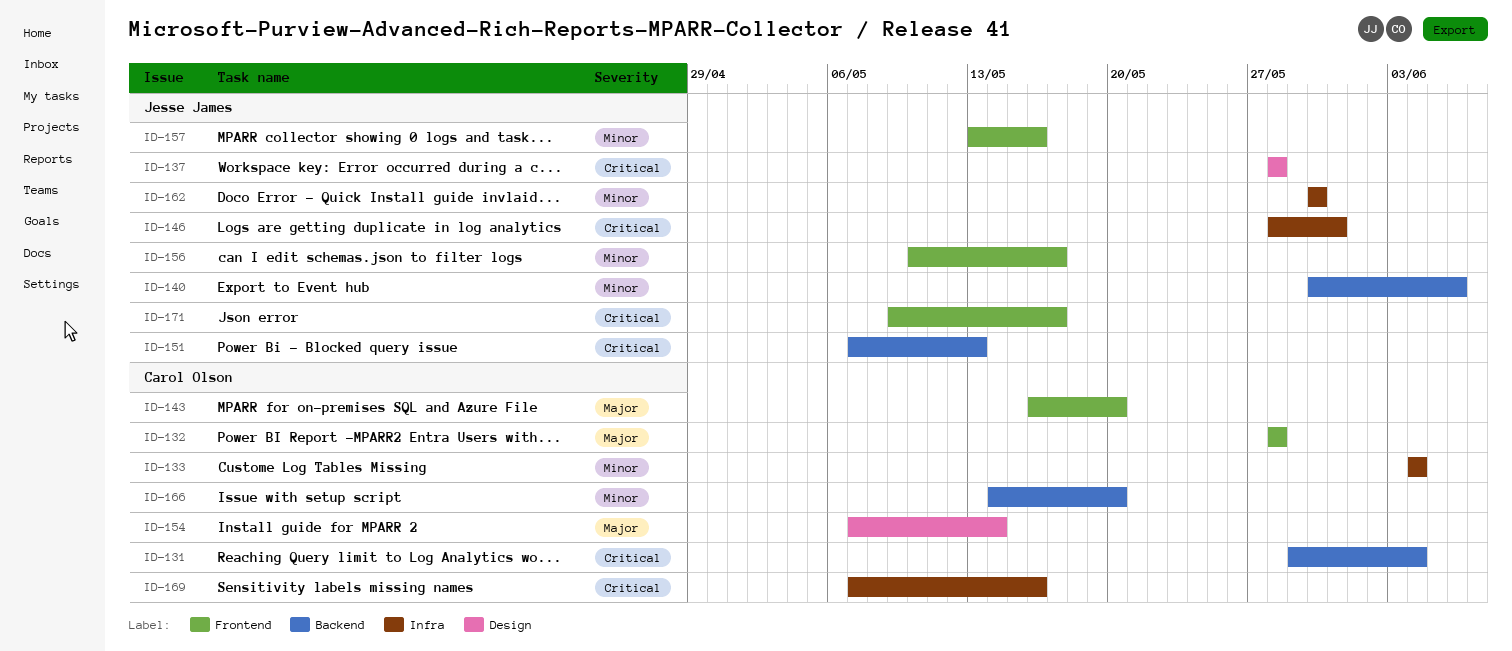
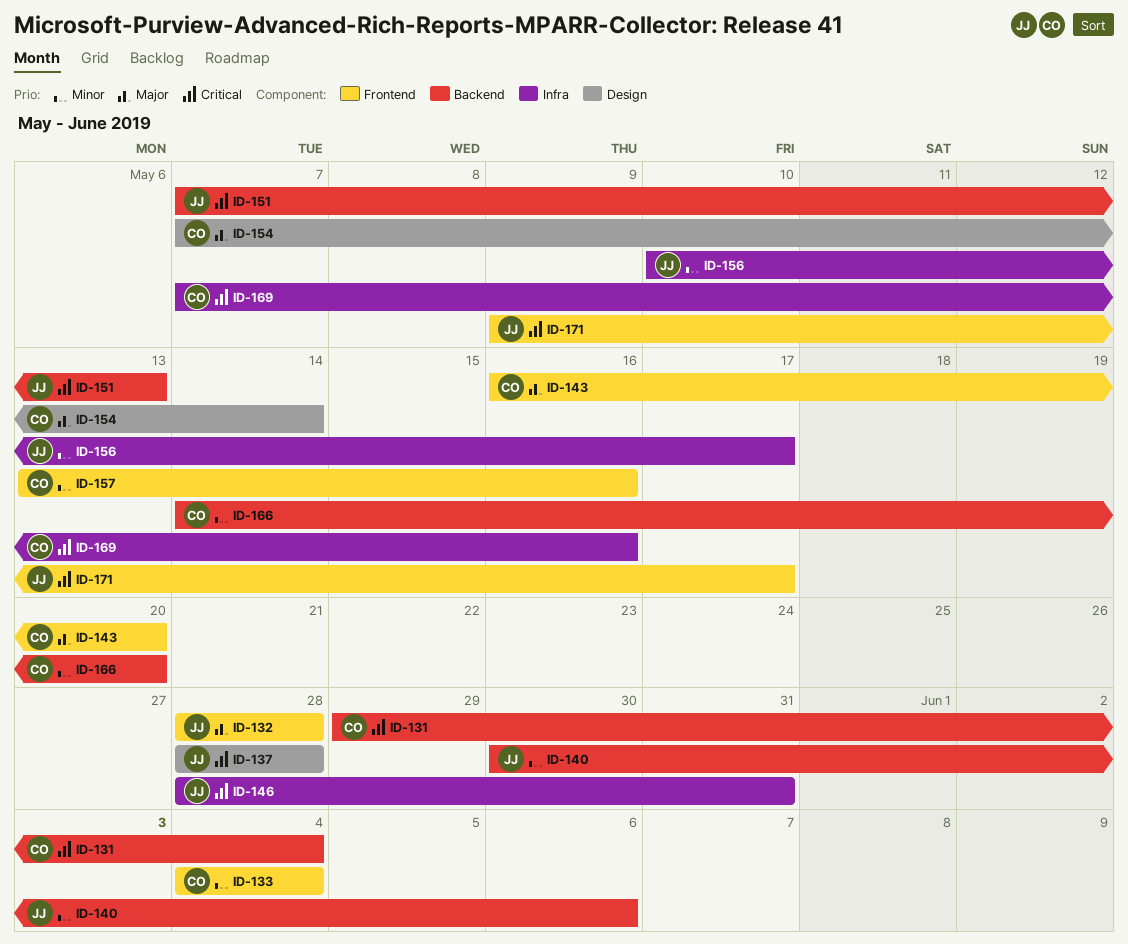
ID-132, owner: Carol Olson -> Jesse James
ID-133, label: Infra -> Frontend
ID-156, label: Frontend -> Infra
ID-157, owner: Jesse James -> Carol Olson
ID-162: present -> none

